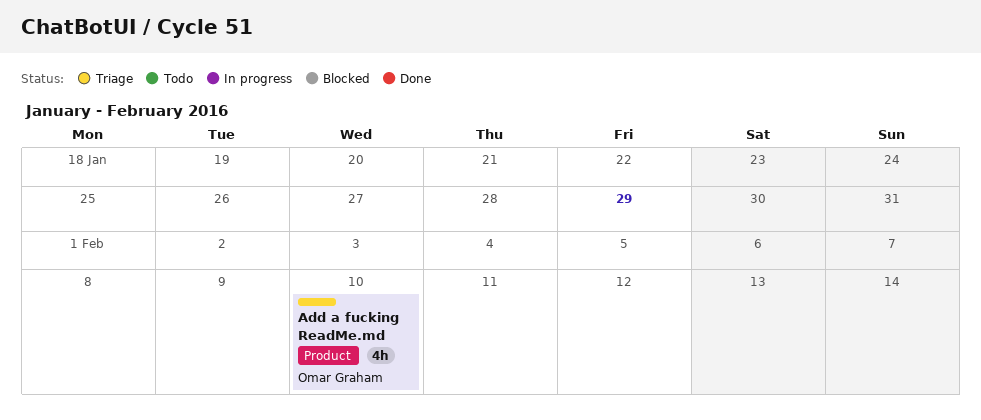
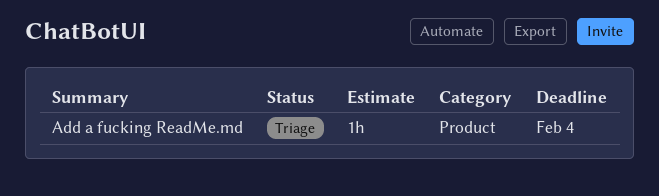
Add a fucking ReadMe.md, estimate: 4h -> 1h
Add a fucking ReadMe.md, due: Feb 10 -> Feb 4

